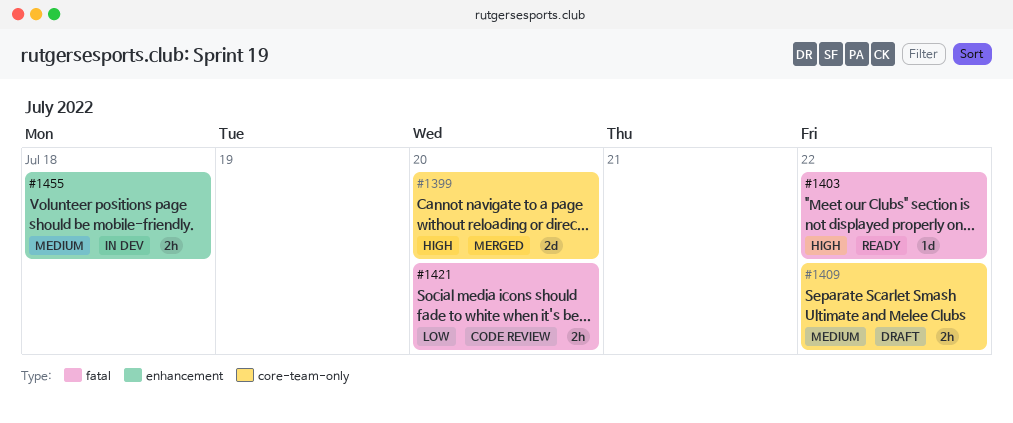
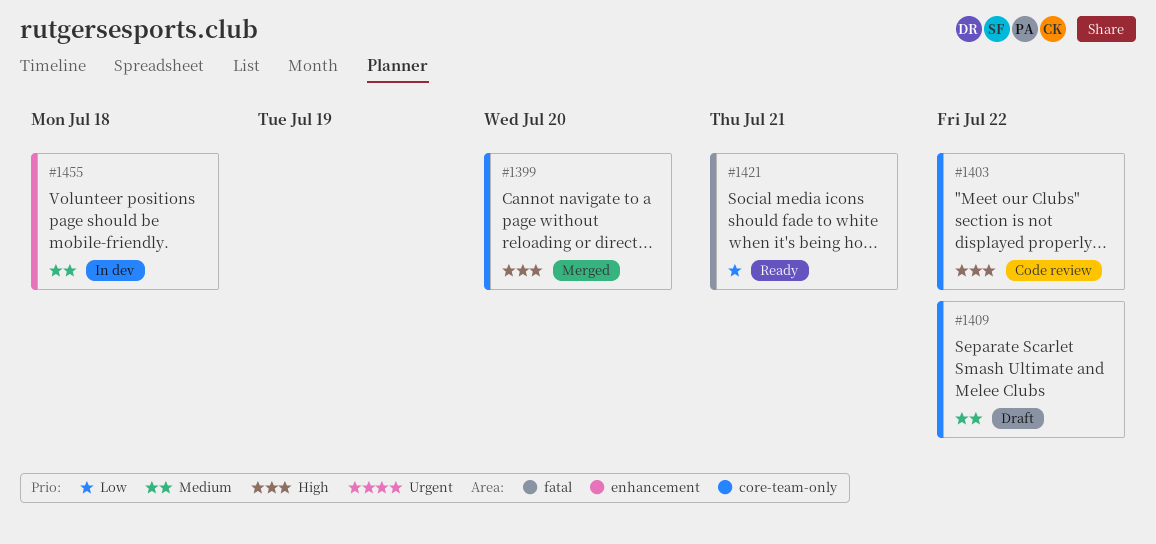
#1403, status: Ready -> Code review
#1403, label: fatal -> core-team-only
#1421, status: Code review -> Ready
#1421, due: Jul 20 -> Jul 21

